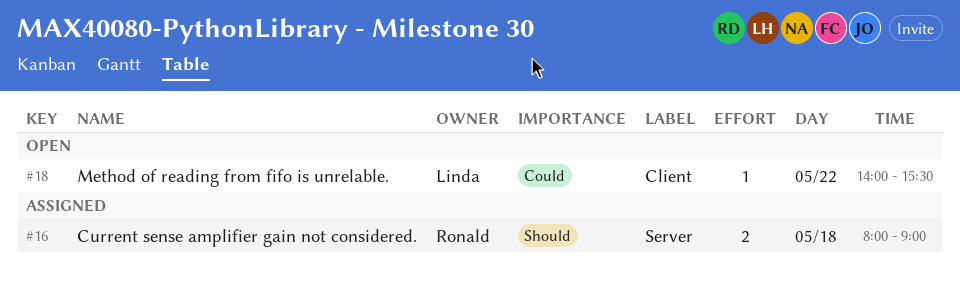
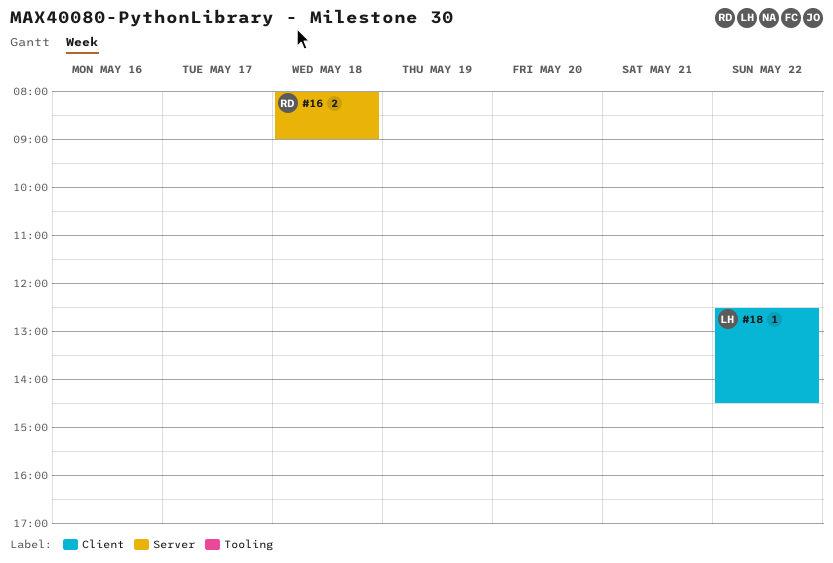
#18, begins: 14:00 -> 12:30
#18, ends: 15:30 -> 14:30

